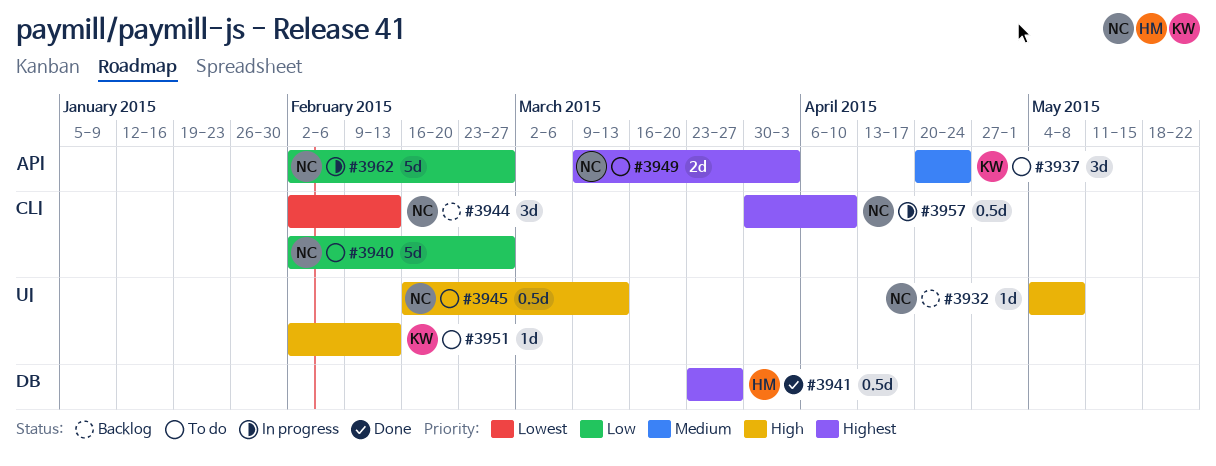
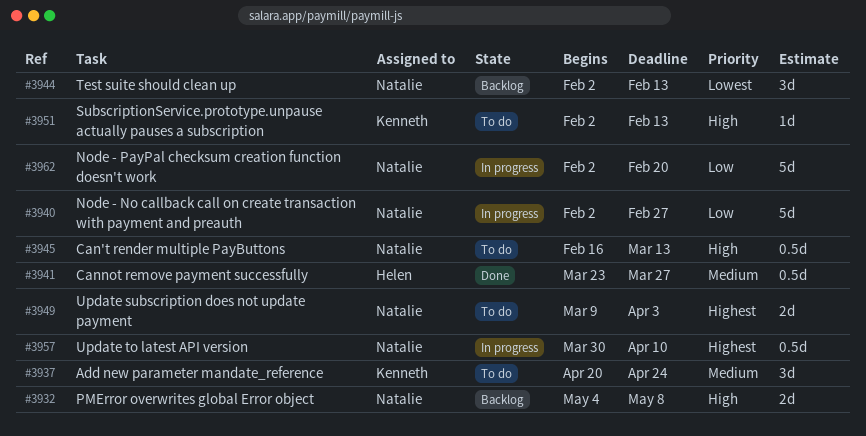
#3932, estimate: 1d -> 2d
#3940, status: To do -> In progress
#3941, priority: Highest -> Medium
#3962, due: Feb 27 -> Feb 20

